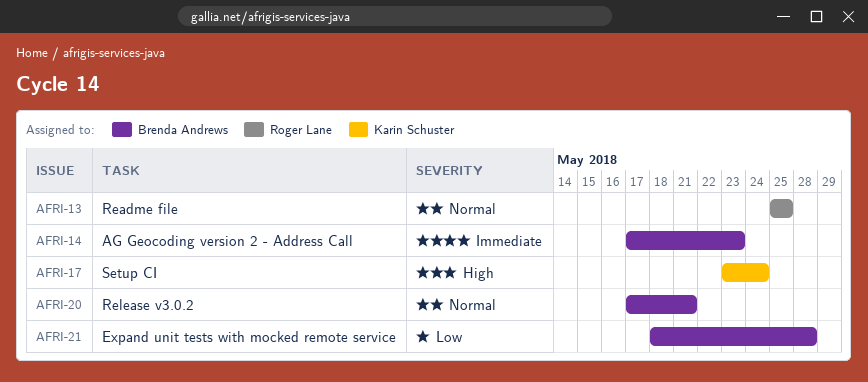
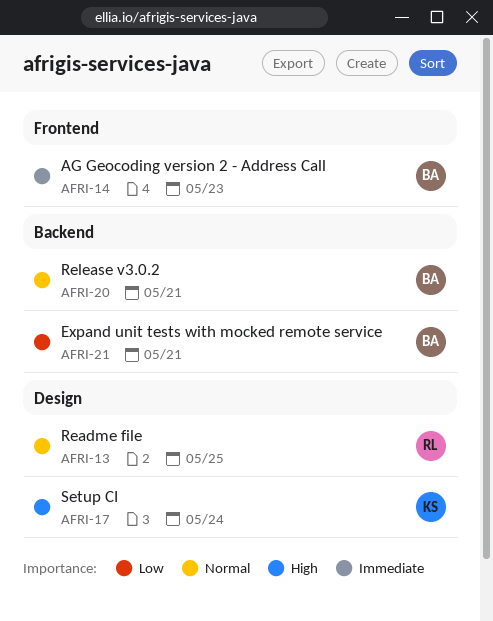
AFRI-21, due: May 28 -> May 21

